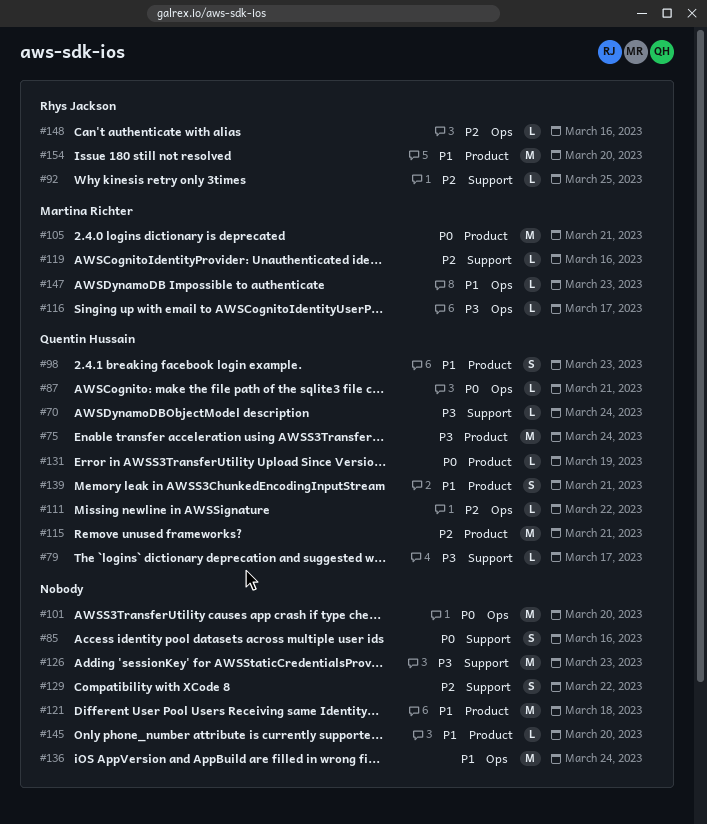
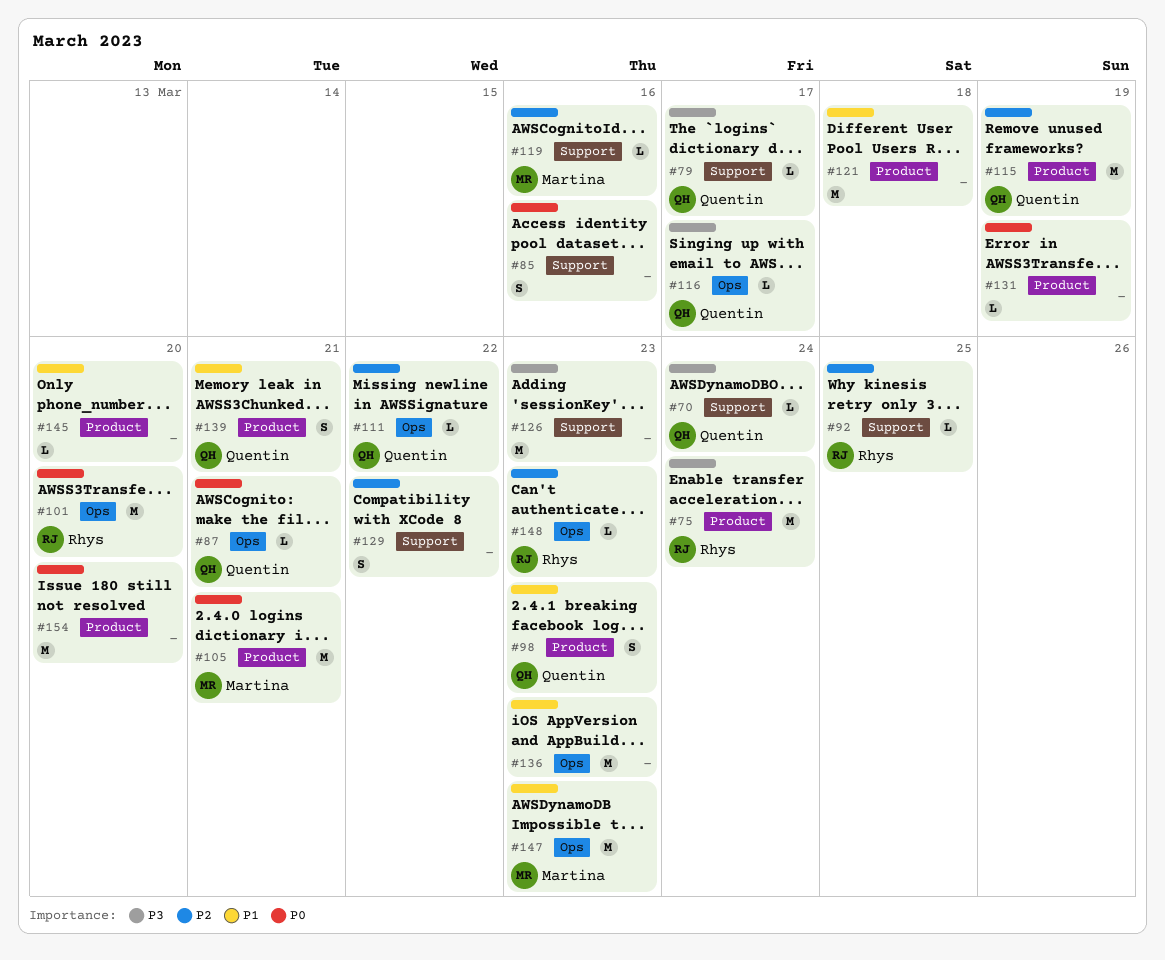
#75, owner: Quentin Hussain -> Rhys Jackson
#101, owner: none -> Rhys Jackson
#115, due: Mar 21 -> Mar 19
#116, owner: Martina Richter -> Quentin Hussain
#131, owner: Quentin Hussain -> none
#136, due: Mar 24 -> Mar 23
#147, estimate: L -> M
#148, due: Mar 16 -> Mar 23
#154, owner: Rhys Jackson -> none
#154, priority: P1 -> P0

